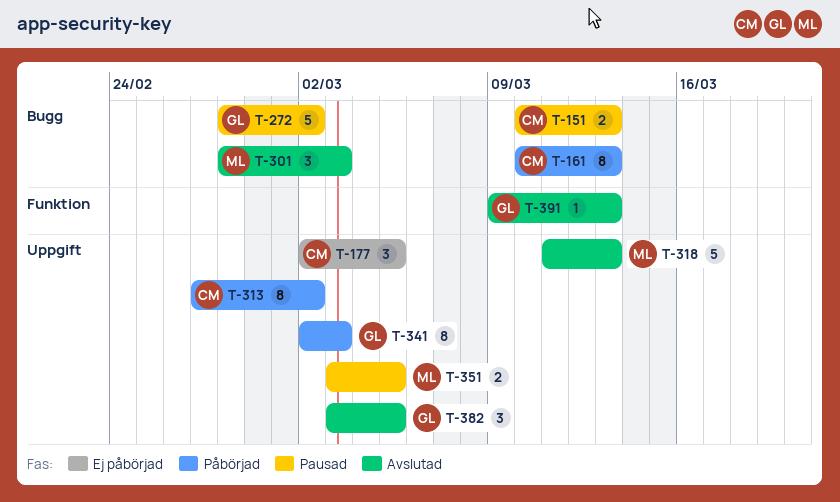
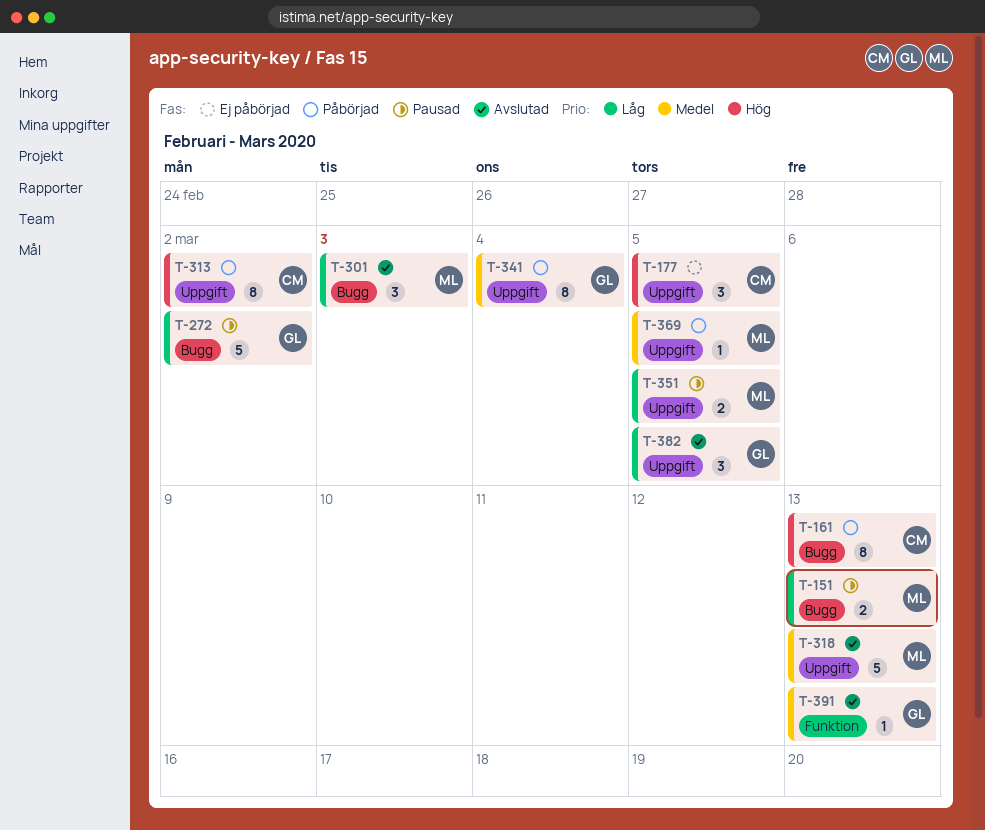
T-151, owner: CM -> ML
T-341, due: Mar 3 -> Mar 4
T-369: none -> present

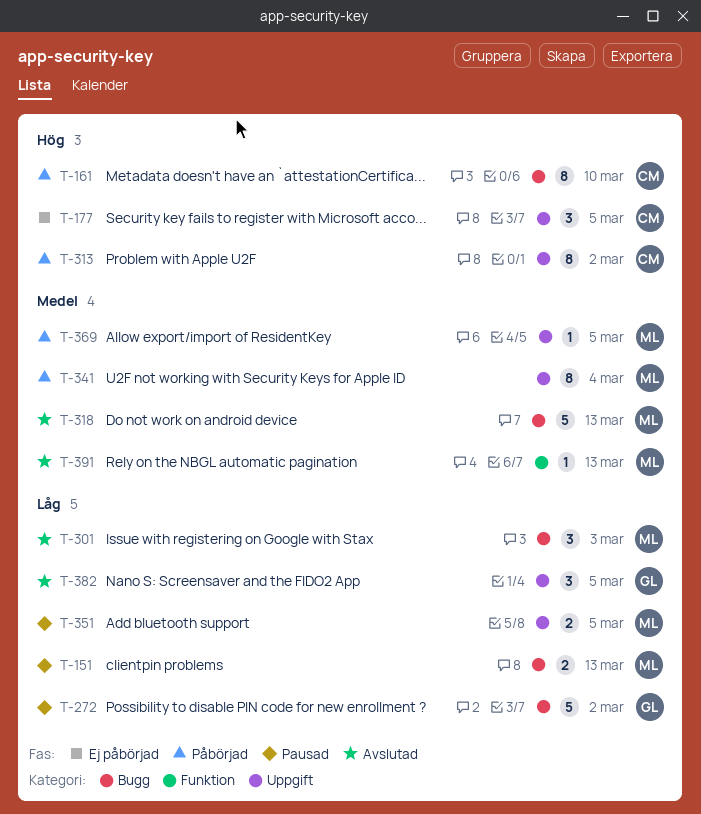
T-161, due: Mar 13 -> Mar 10
T-318, label: Uppgift -> Bugg
T-341, owner: GL -> ML
T-391, owner: GL -> ML

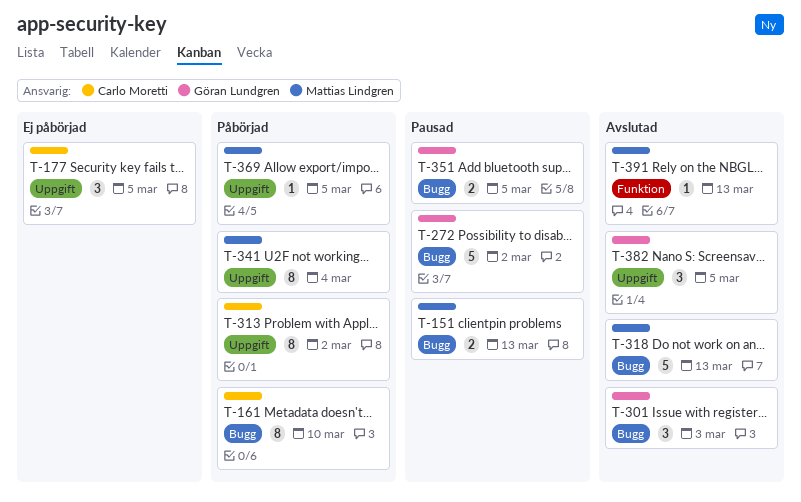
T-301, owner: Mattias Lindgren -> Göran Lundgren
T-351, owner: Mattias Lindgren -> Göran Lundgren
T-351, label: Uppgift -> Bugg

